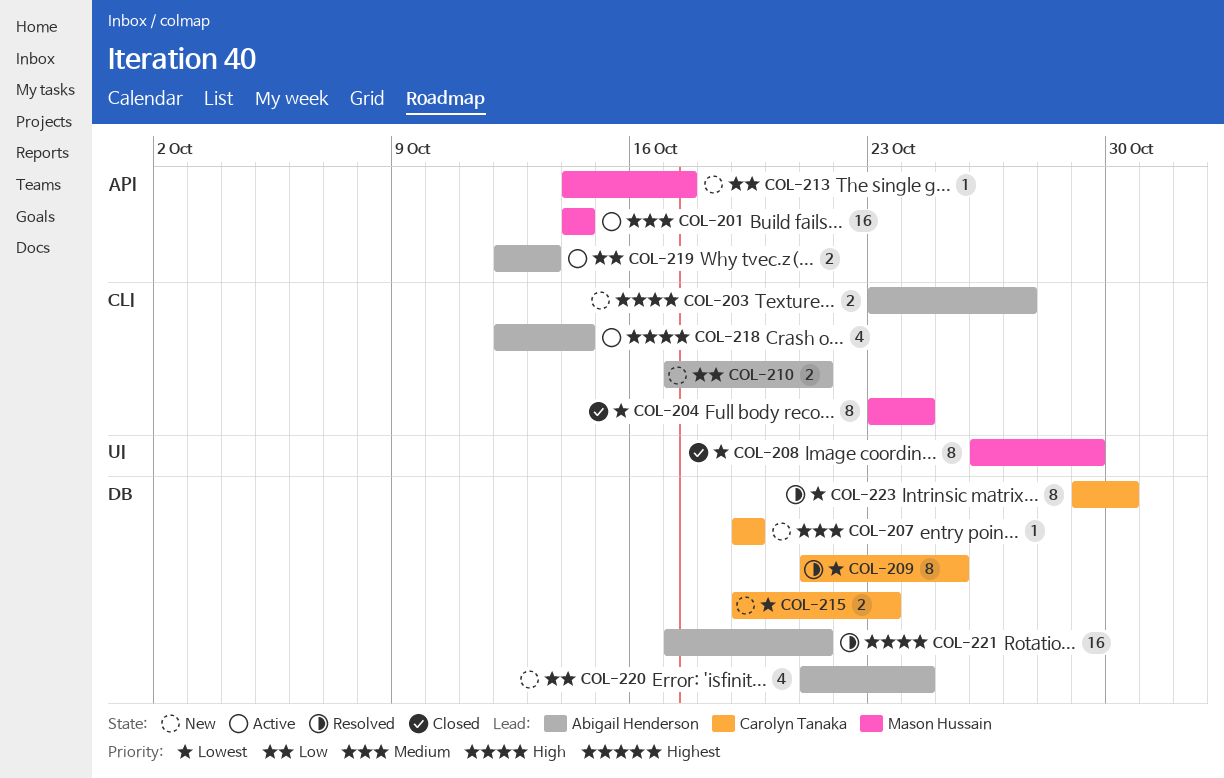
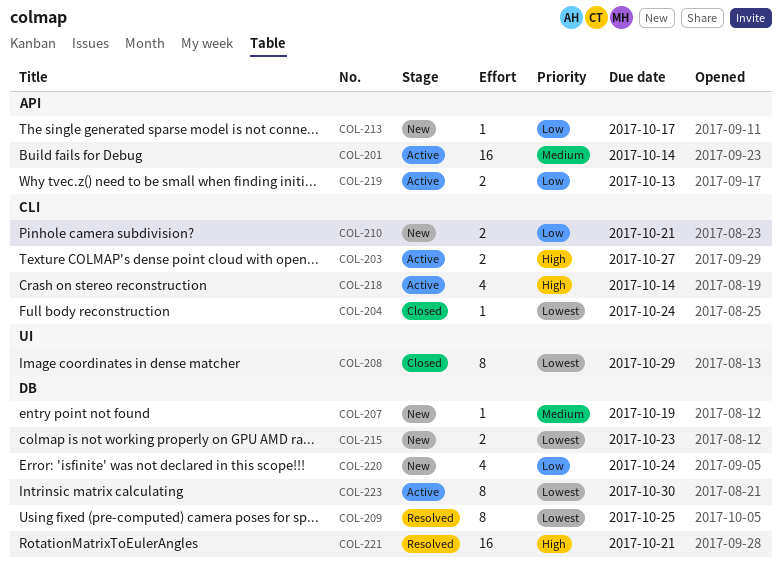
COL-203, status: New -> Active
COL-204, estimate: 8 -> 1
COL-223, status: Resolved -> Active

